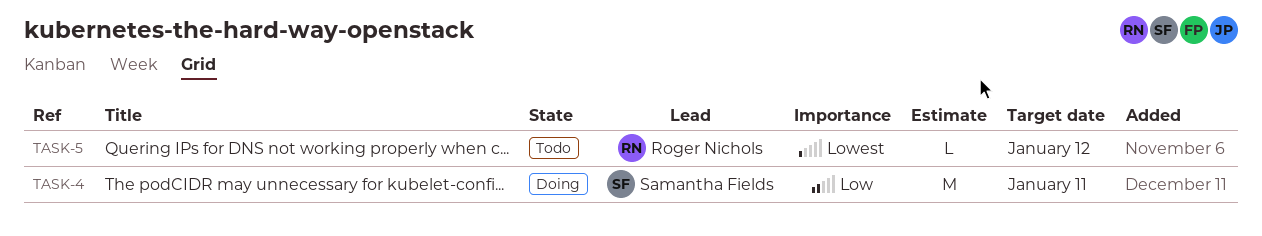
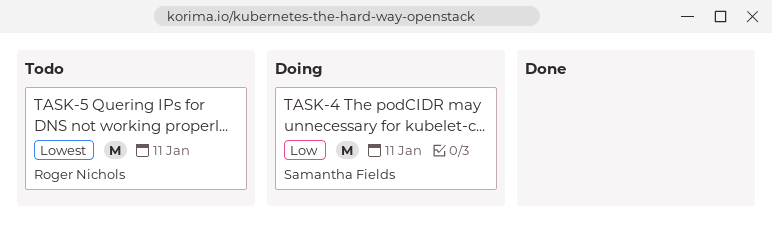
TASK-5, estimate: L -> M
TASK-5, due: Jan 12 -> Jan 11

